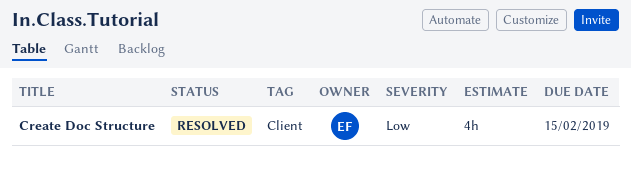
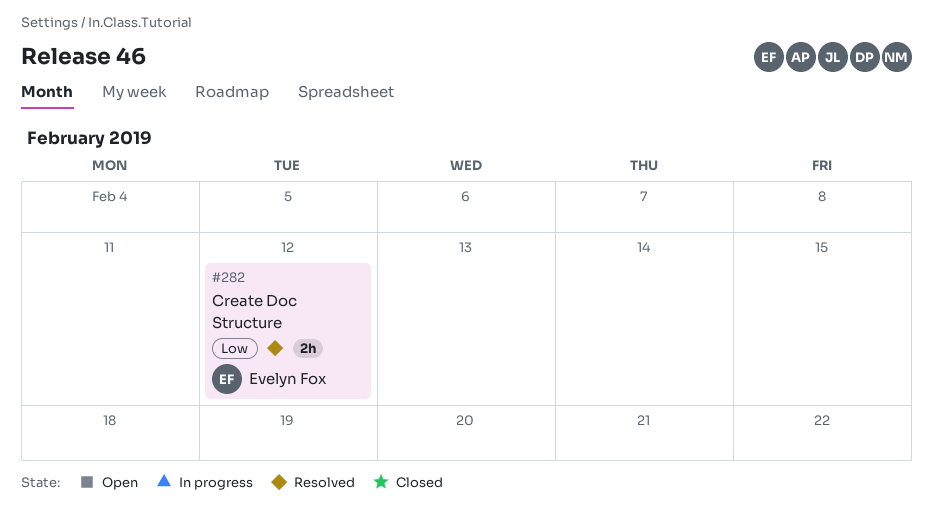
Create Doc Structure, estimate: 4h -> 2h
Create Doc Structure, due: Feb 15 -> Feb 12

